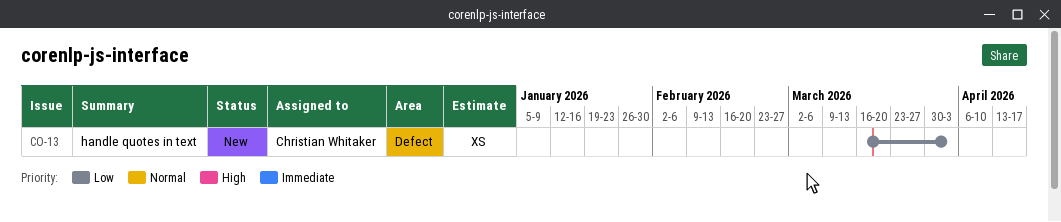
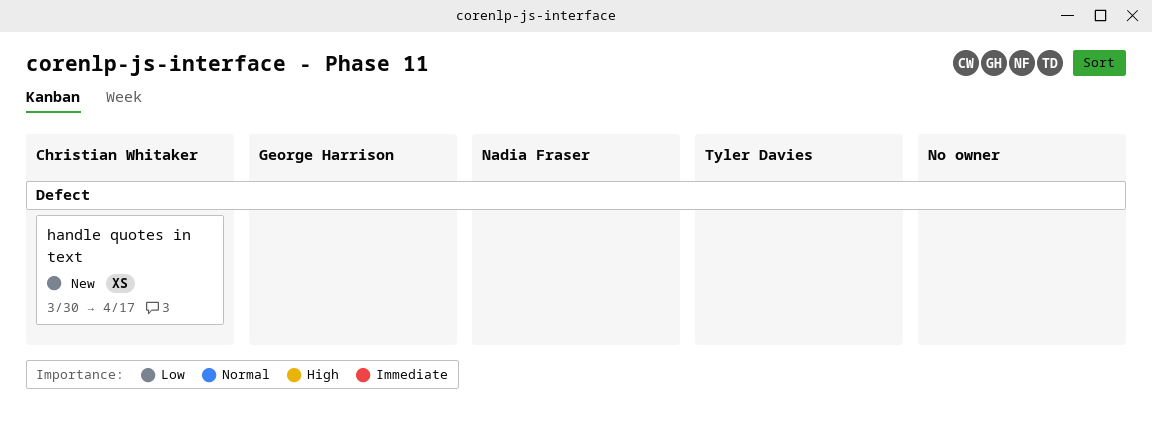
handle quotes in text, start: Mar 16 -> Mar 30
handle quotes in text, due: Apr 3 -> Apr 17

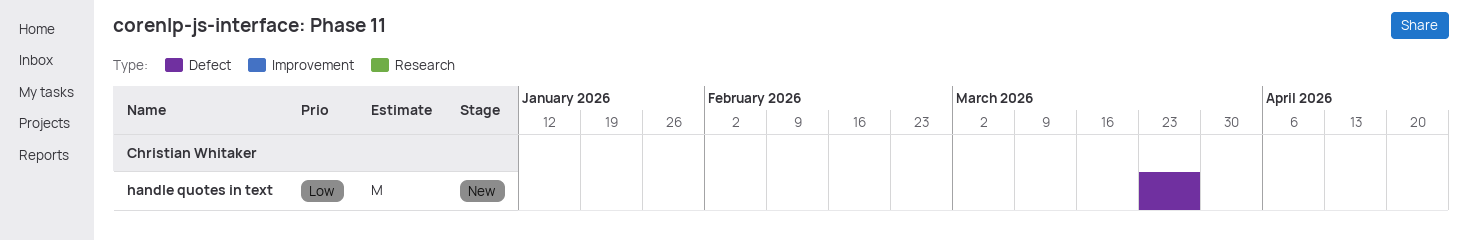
handle quotes in text, estimate: XS -> M
handle quotes in text, start: Mar 30 -> Mar 23
handle quotes in text, due: Apr 17 -> Mar 27

